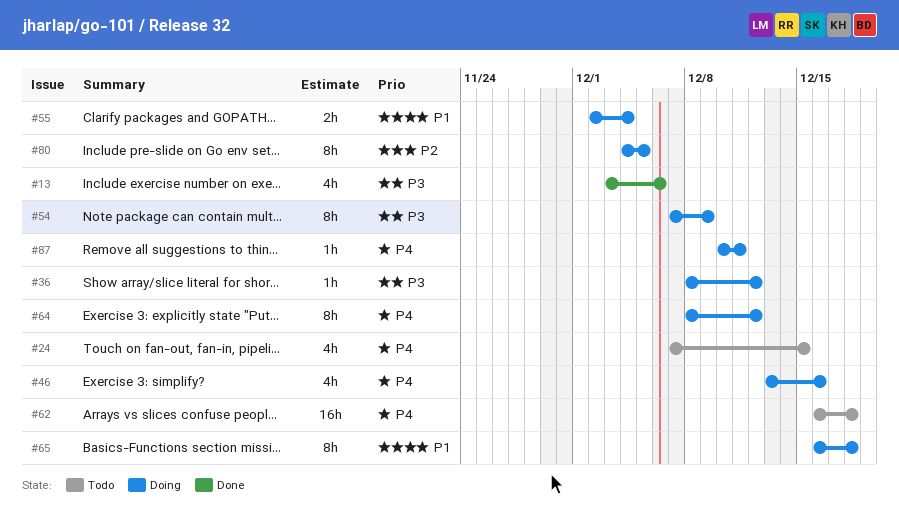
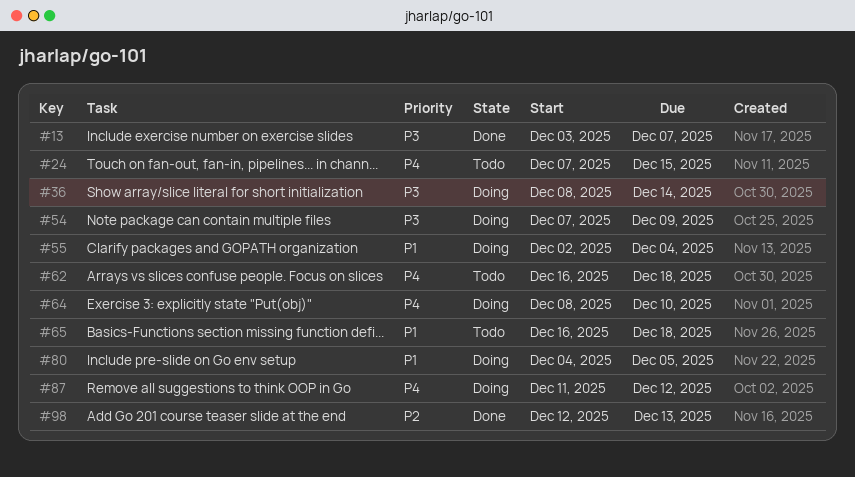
#13, due: Dec 6 -> Dec 7
#36, due: Dec 12 -> Dec 14
#46: present -> none
#64, due: Dec 12 -> Dec 10
#65, status: Doing -> Todo
#80, priority: P2 -> P1
#87, start: Dec 10 -> Dec 11
#87, due: Dec 11 -> Dec 12
#98: none -> present

